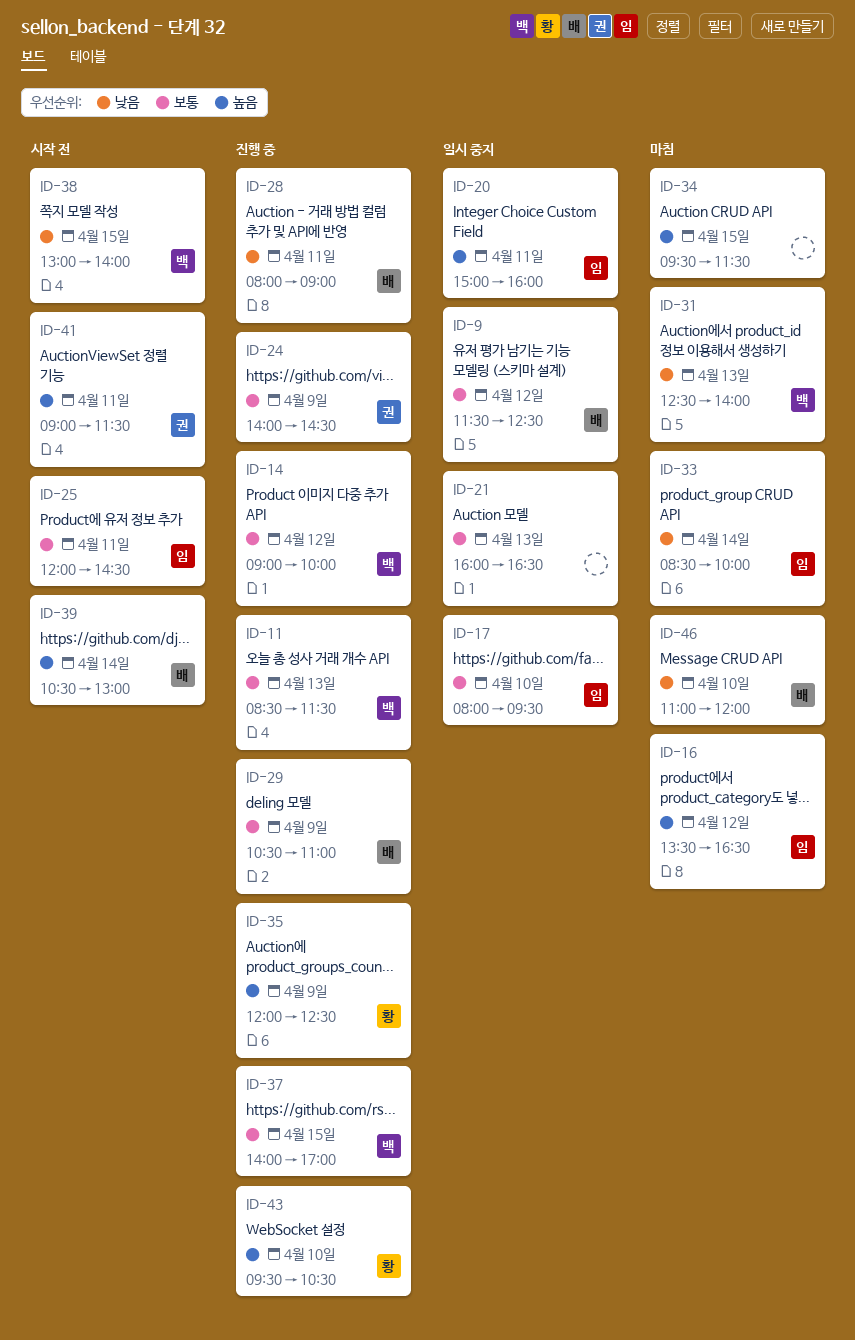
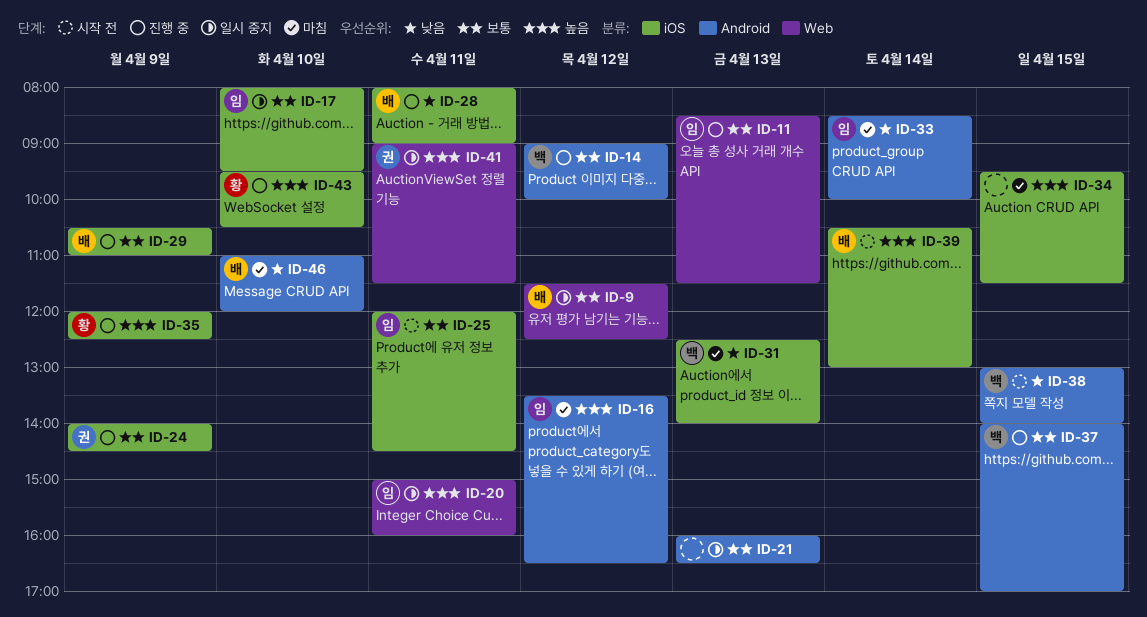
ID-11, owner: 백 -> 임
ID-41, status: 시작 전 -> 일시 중지

